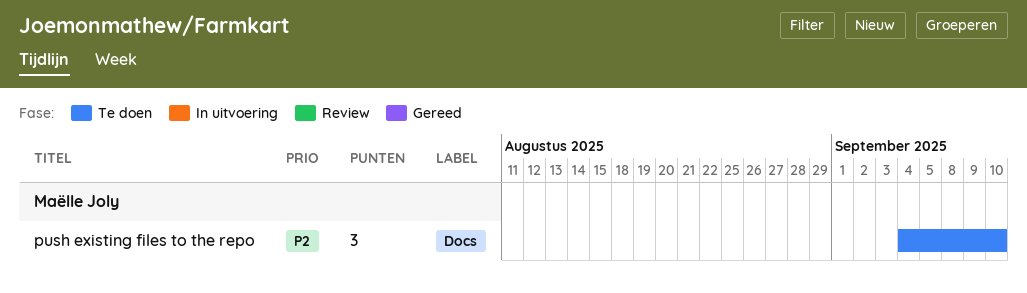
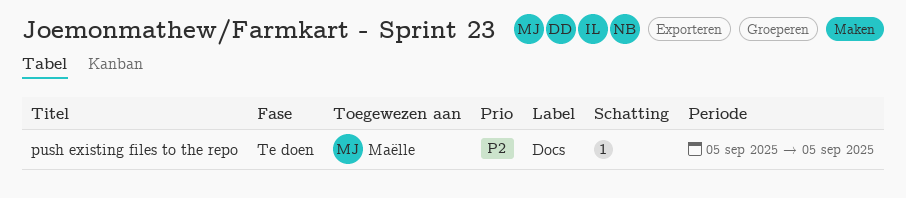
push existing files to the repo, estimate: 3 -> 1
push existing files to the repo, start: Sep 4 -> Sep 5
push existing files to the repo, due: Sep 10 -> Sep 5

